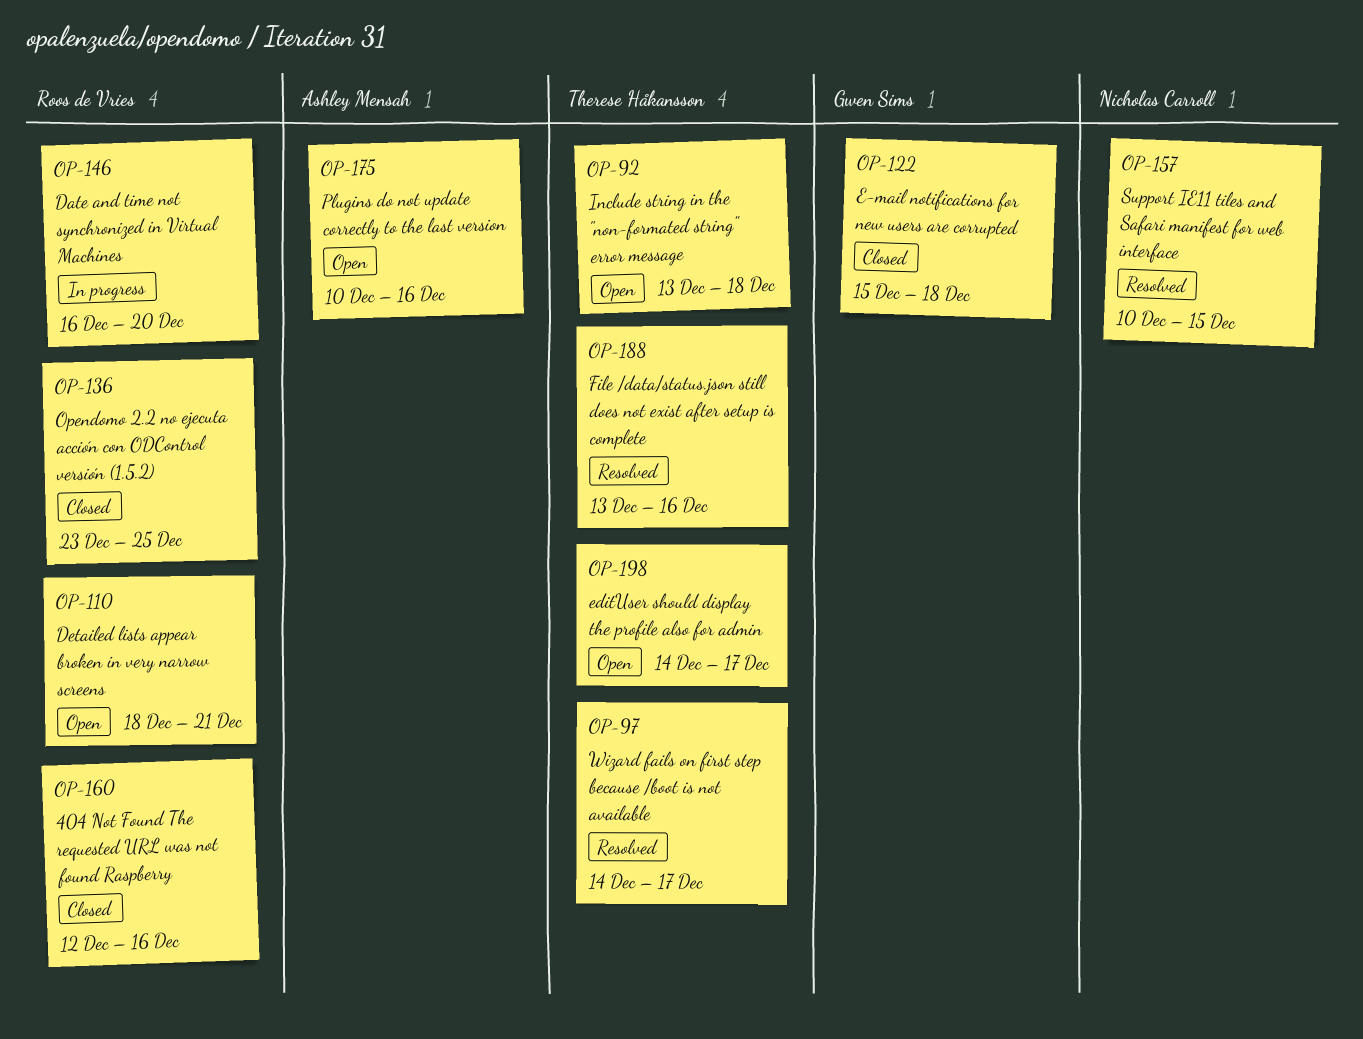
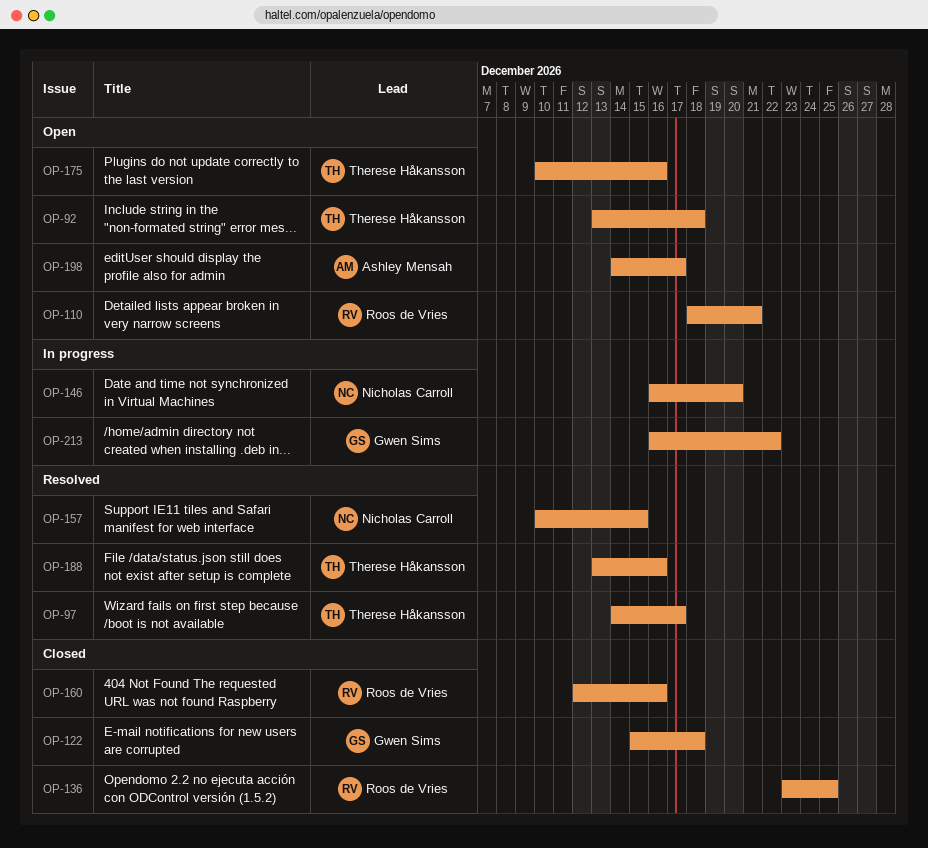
OP-146, owner: Roos de Vries -> Nicholas Carroll
OP-175, owner: Ashley Mensah -> Therese Håkansson
OP-198, owner: Therese Håkansson -> Ashley Mensah
OP-213: none -> present

